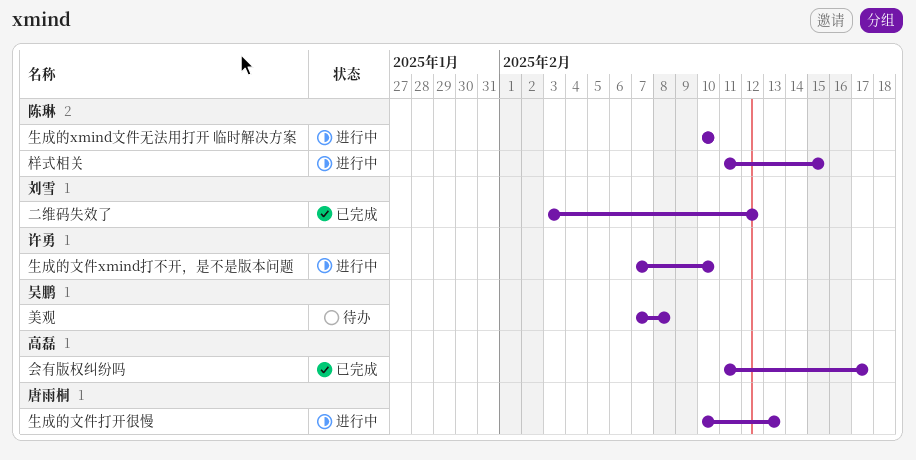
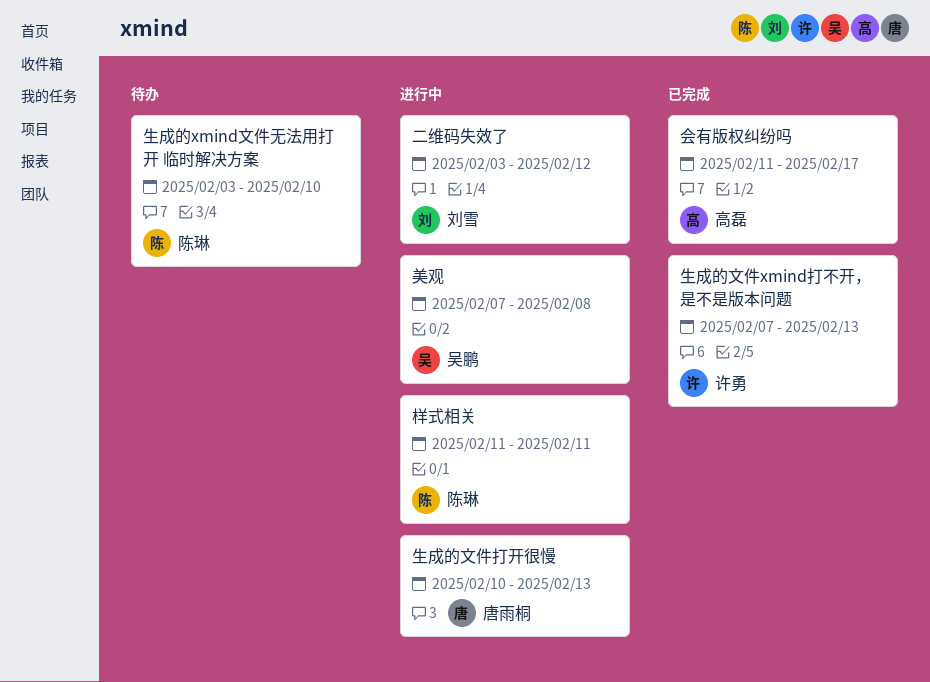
二维码失效了, status: 已完成 -> 进行中
样式相关, due: Feb 15 -> Feb 11
生成的xmind文件无法用打开 临时解决方案, status: 进行中 -> 待办
生成的xmind文件无法用打开 临时解决方案, start: Feb 10 -> Feb 3
生成的文件xmind打不开，是不是版本问题, status: 进行中 -> 已完成
生成的文件xmind打不开，是不是版本问题, due: Feb 10 -> Feb 13
美观, status: 待办 -> 进行中

